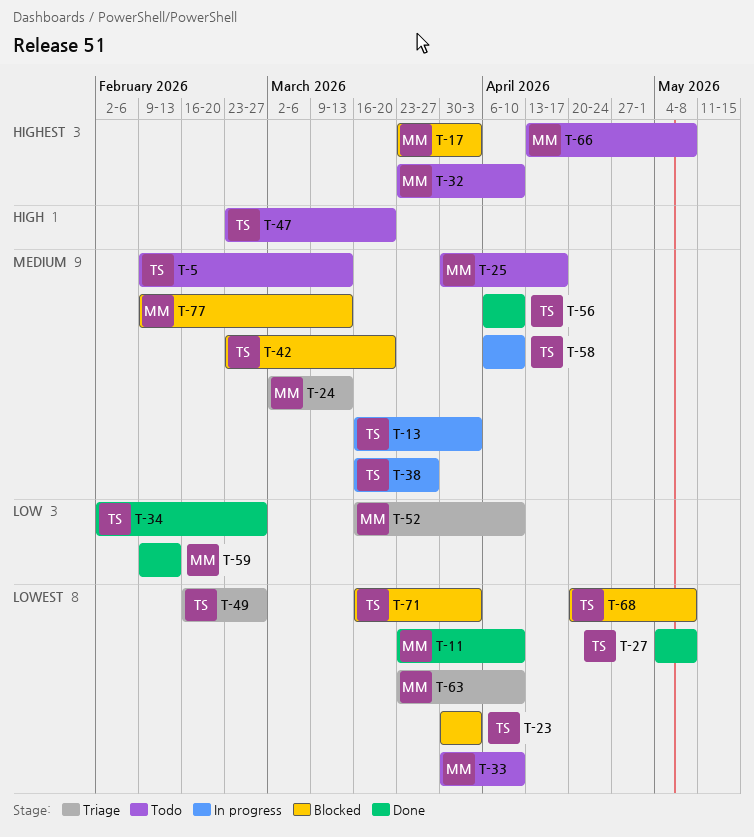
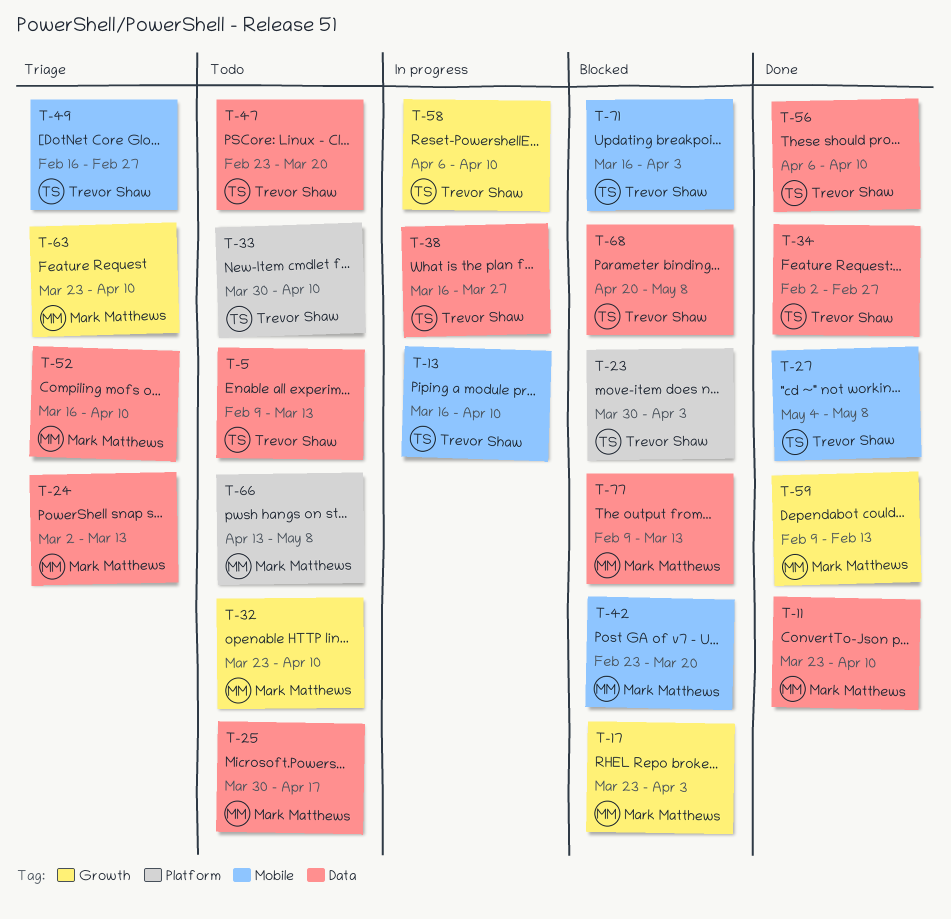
T-13, due: Apr 3 -> Apr 10
T-33, owner: Mark Matthews -> Trevor Shaw
T-42, owner: Trevor Shaw -> Mark Matthews

